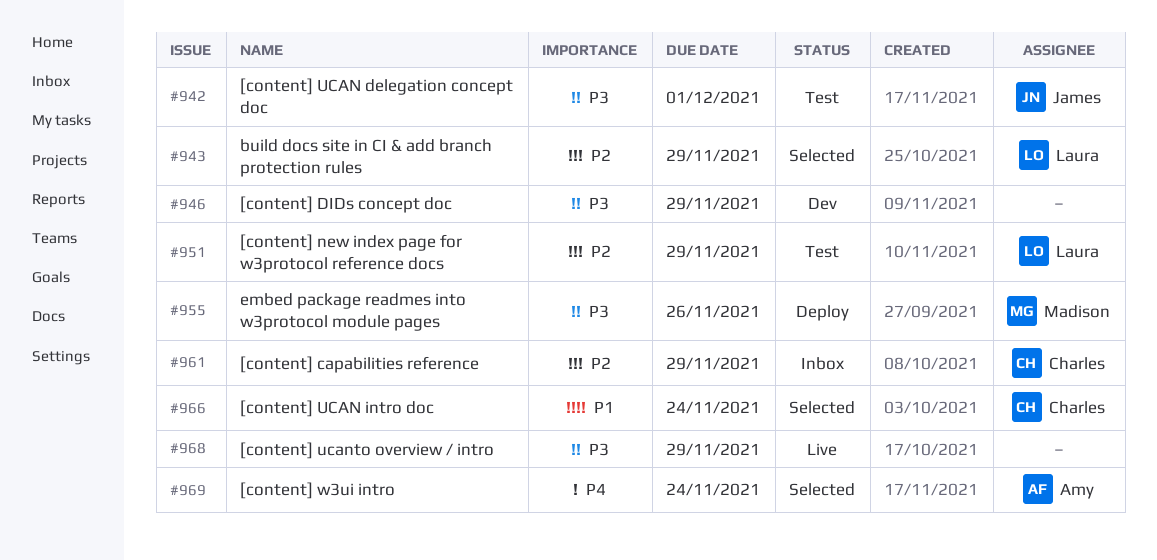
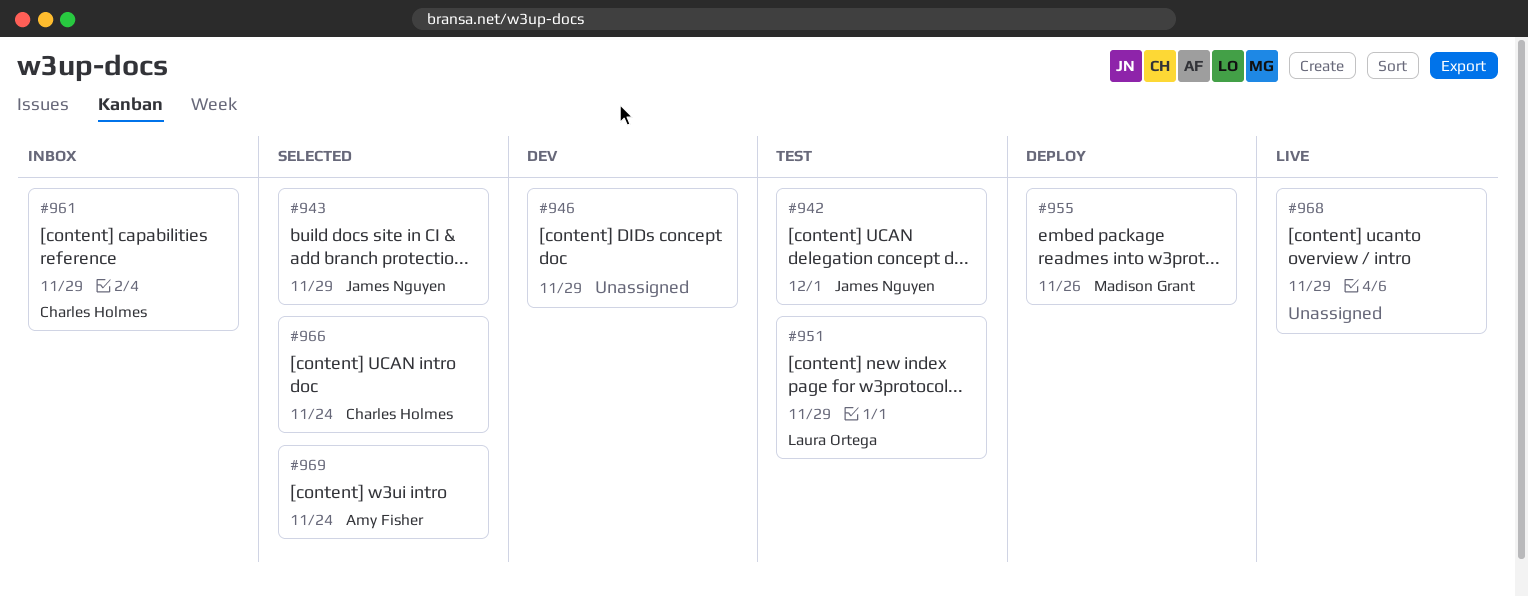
#943, owner: Laura Ortega -> James Nguyen

